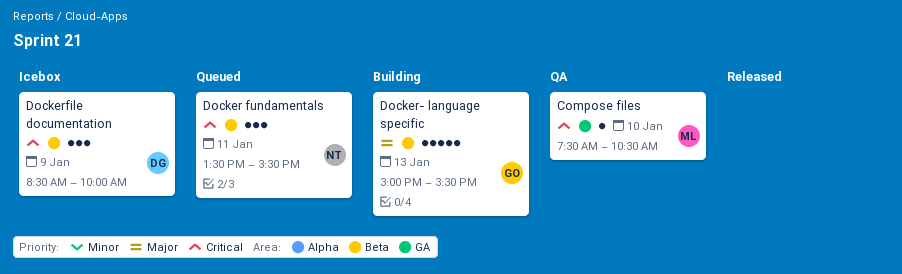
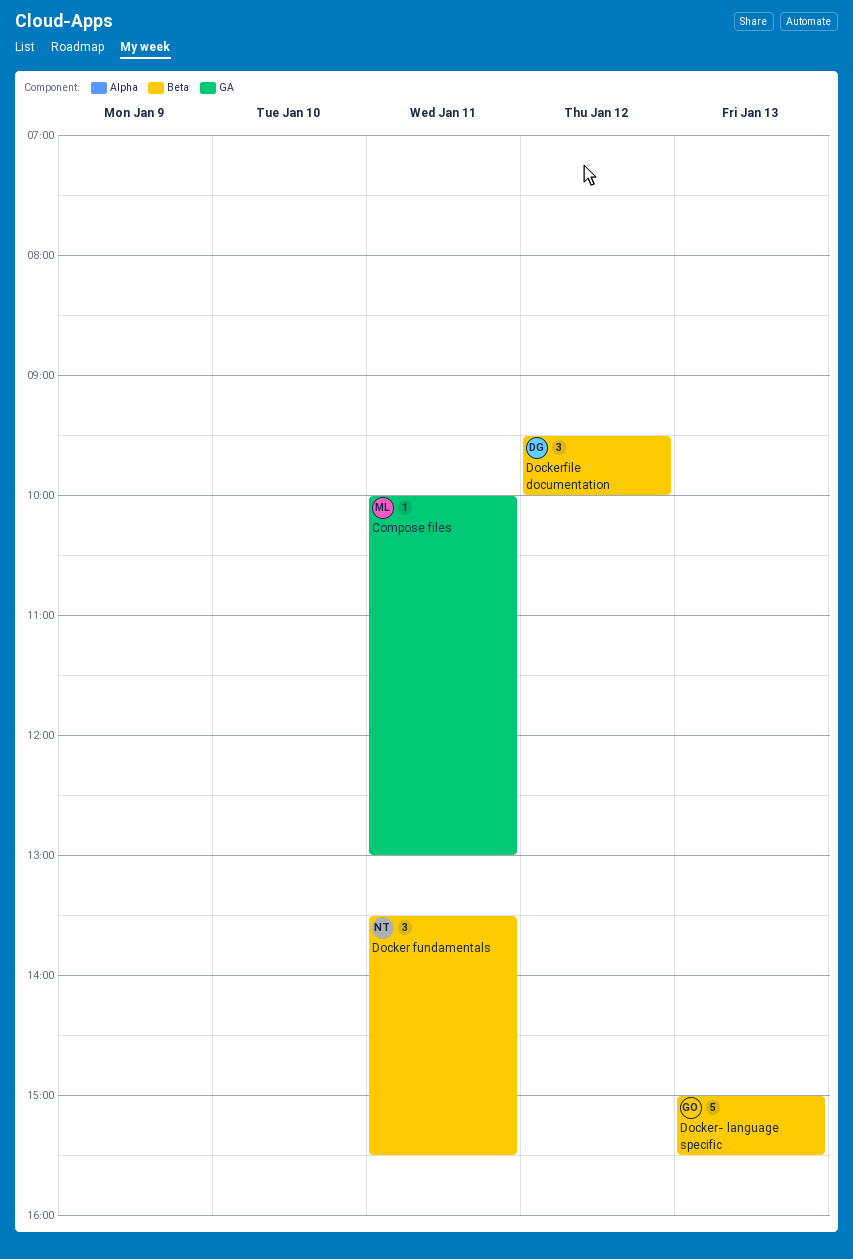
Compose files, day: Jan 10 -> Jan 11
Compose files, begins: 07:30 -> 10:00
Compose files, ends: 10:30 -> 13:00
Dockerfile documentation, day: Jan 9 -> Jan 12
Dockerfile documentation, begins: 08:30 -> 09:30

